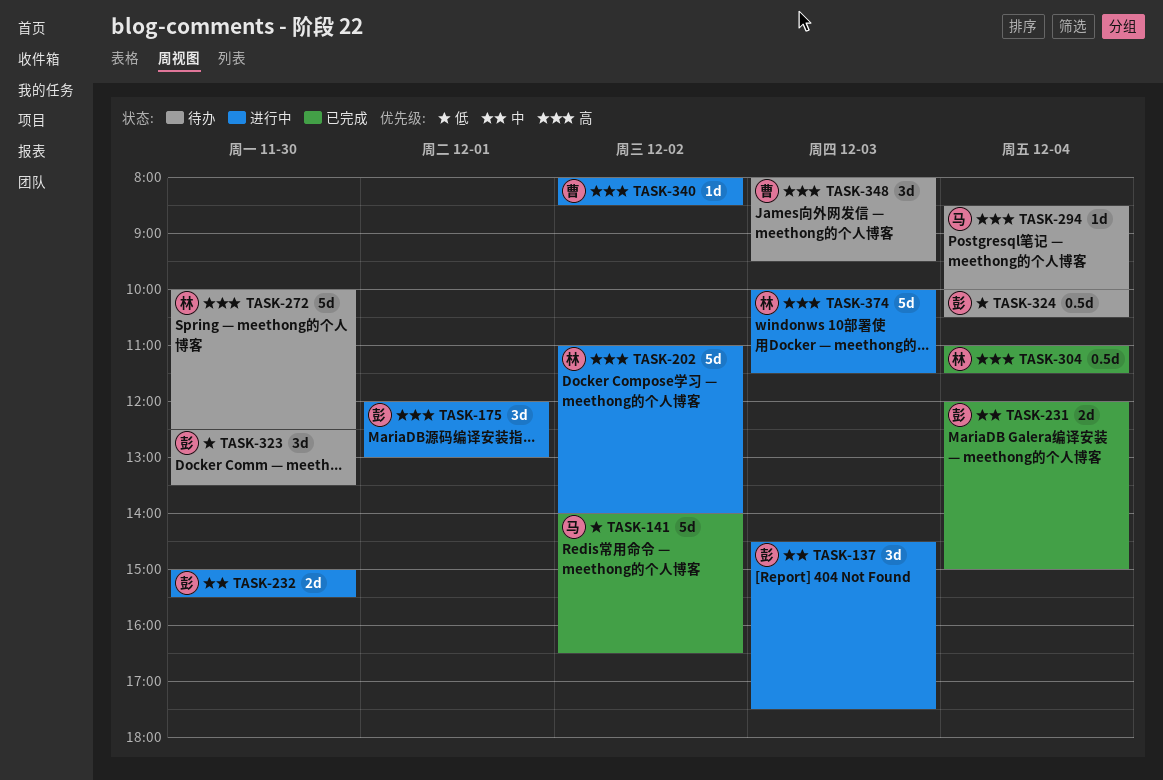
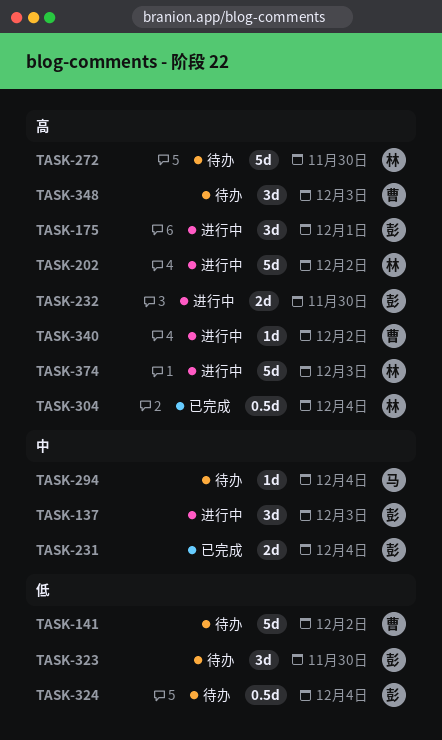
TASK-141, status: 已完成 -> 待办
TASK-141, owner: 马 -> 曹
TASK-232, priority: 中 -> 高
TASK-294, priority: 高 -> 中

